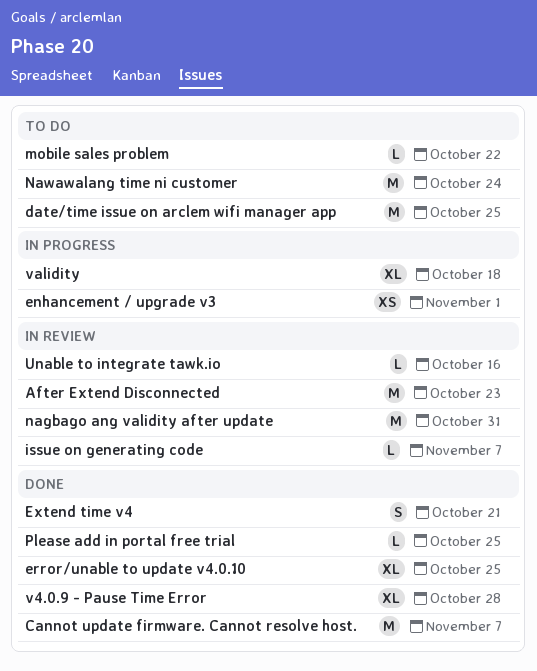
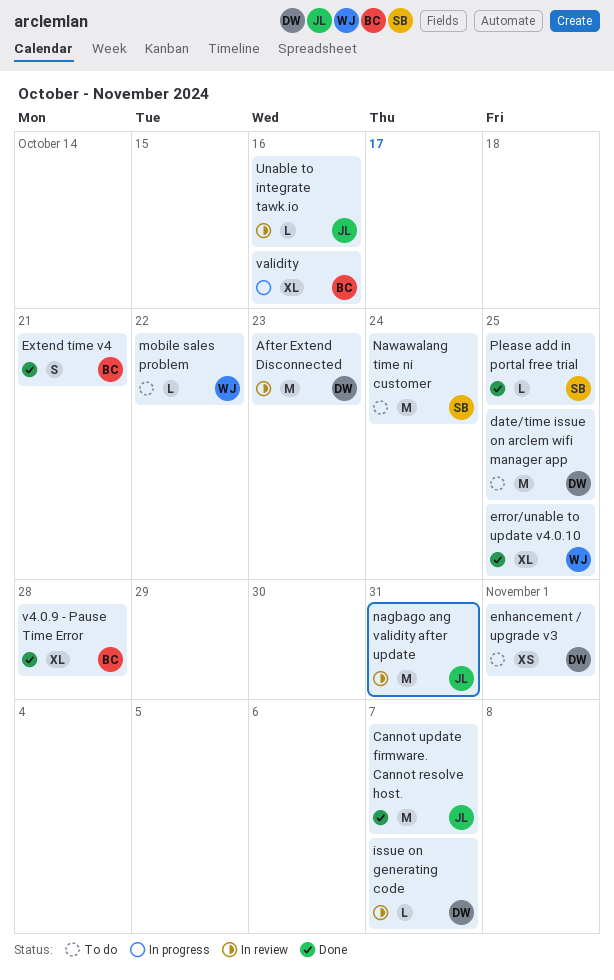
enhancement / upgrade v3, status: In progress -> To do
validity, due: Oct 18 -> Oct 16

